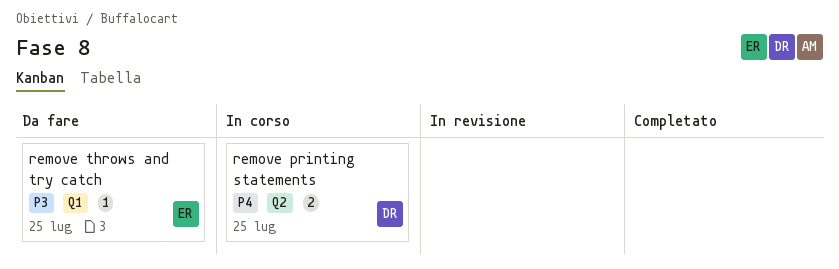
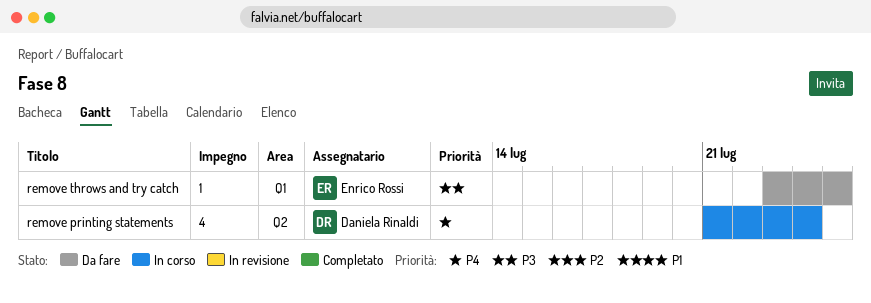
remove printing statements, estimate: 2 -> 4
remove printing statements, due: Jul 25 -> Jul 24

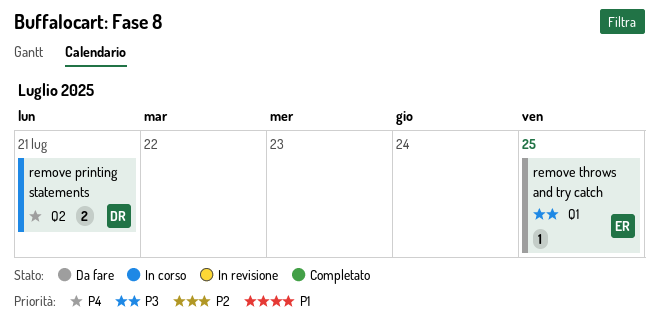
remove printing statements, estimate: 4 -> 2
remove printing statements, due: Jul 24 -> Jul 21

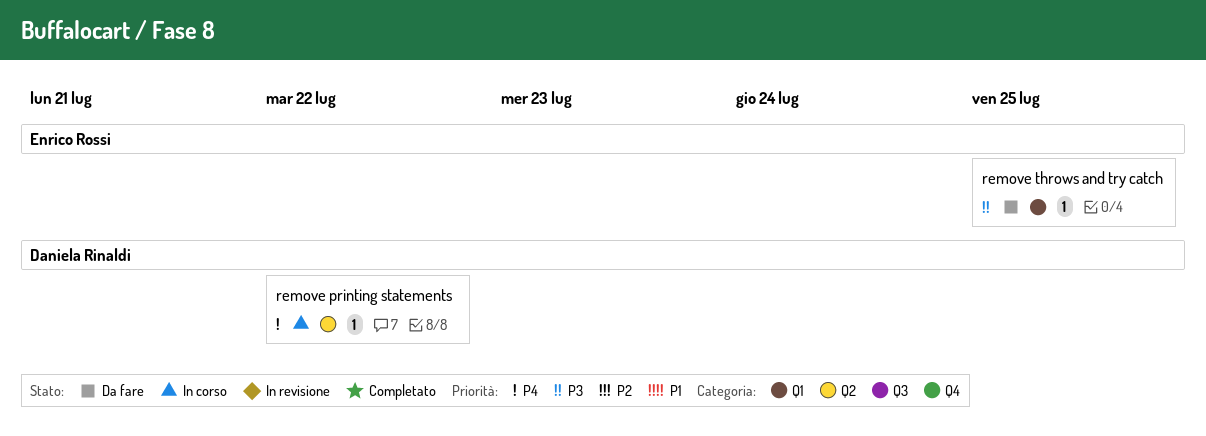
remove printing statements, estimate: 2 -> 1
remove printing statements, due: Jul 21 -> Jul 22

